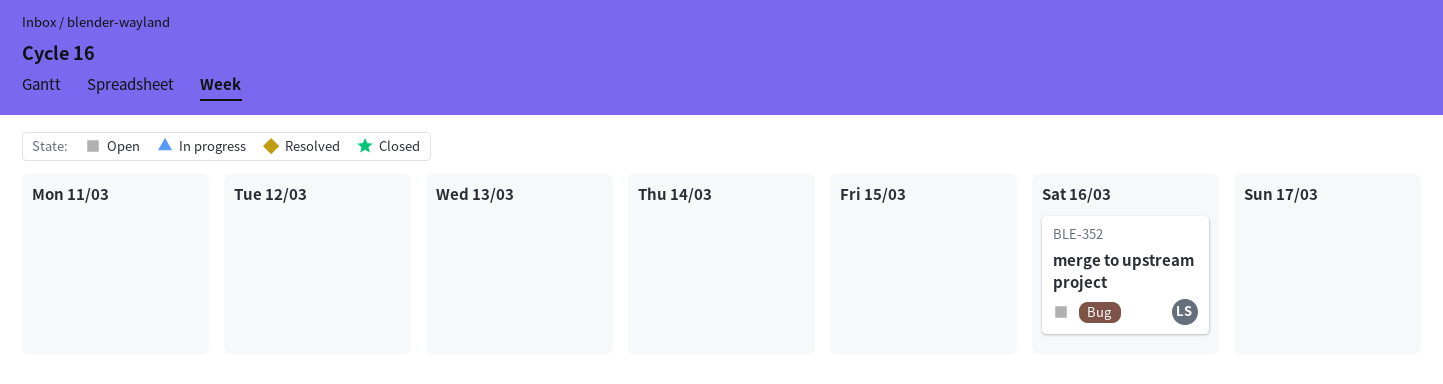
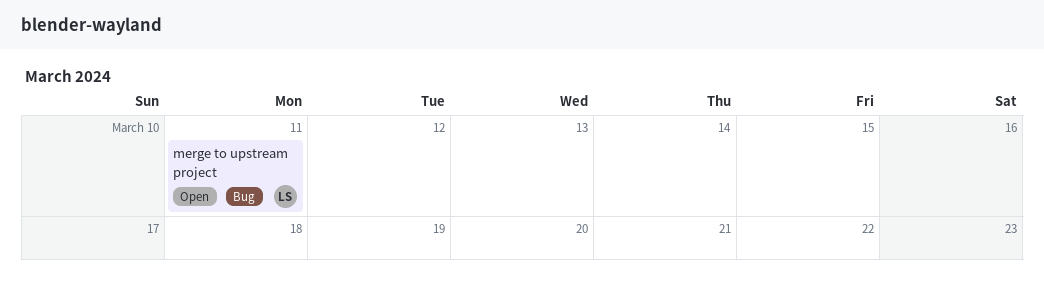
merge to upstream project, due: Mar 16 -> Mar 11

